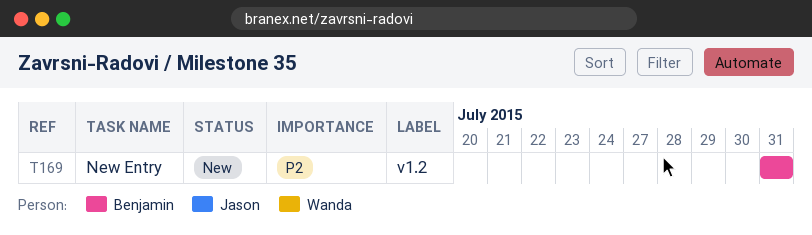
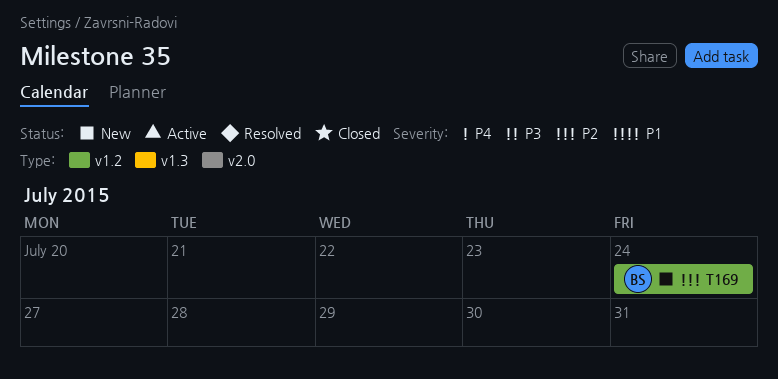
T169, start: Jul 31 -> Jul 24
T169, due: Jul 31 -> Jul 24

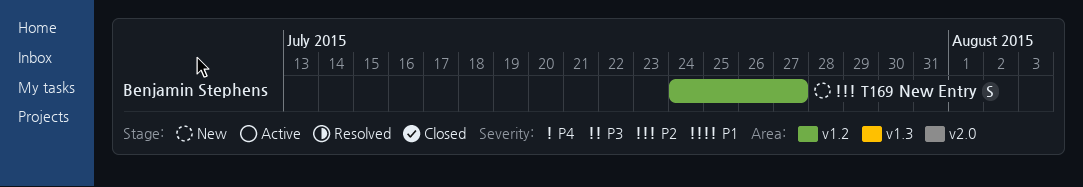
T169, due: Jul 24 -> Jul 27

